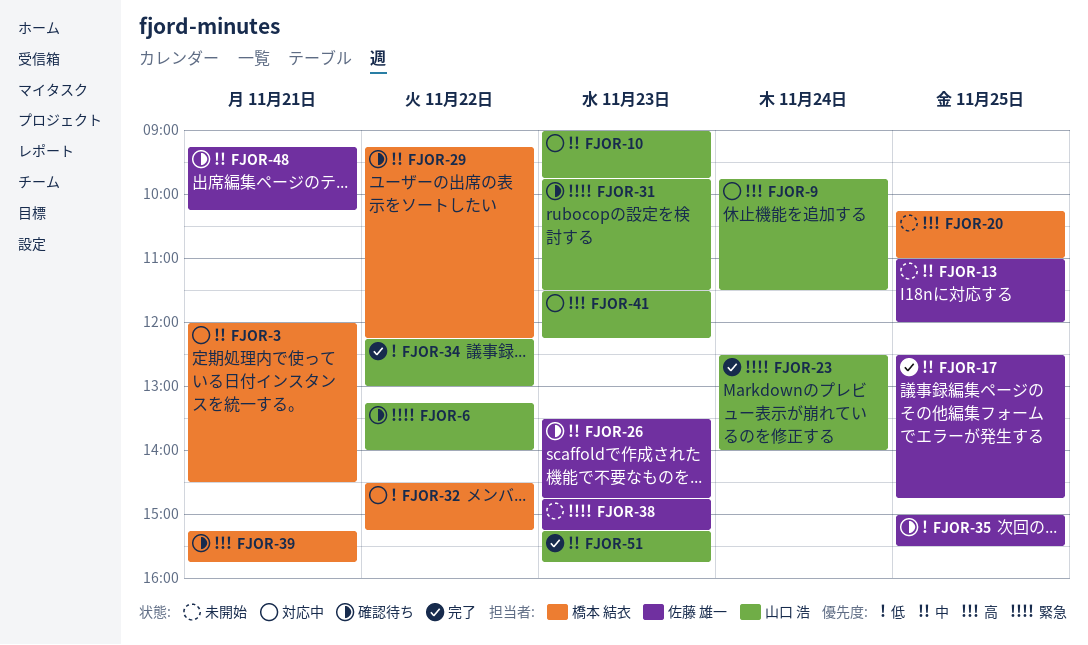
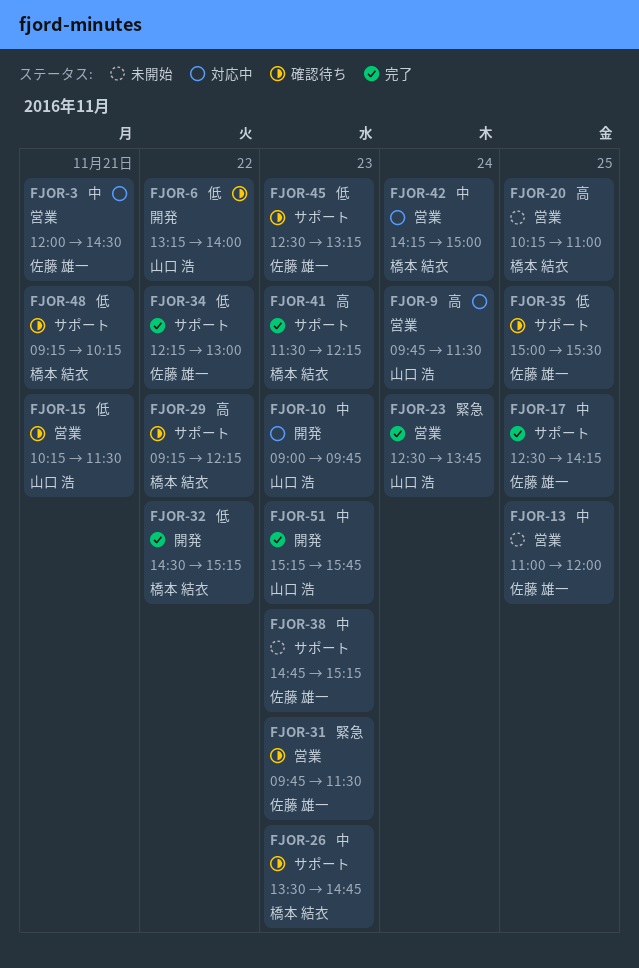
FJOR-3, owner: 橋本 結衣 -> 佐藤 雄一
FJOR-6, priority: 緊急 -> 低
FJOR-15: none -> present
FJOR-17, ends: 14:45 -> 14:15
FJOR-23, ends: 14:00 -> 13:45
FJOR-26, owner: 佐藤 雄一 -> 橋本 結衣
FJOR-29, priority: 中 -> 高
FJOR-31, owner: 山口 浩 -> 佐藤 雄一
FJOR-32, status: 対応中 -> 完了
FJOR-34, owner: 山口 浩 -> 佐藤 雄一
FJOR-38, priority: 緊急 -> 中
FJOR-39: present -> none
FJOR-41, status: 対応中 -> 完了
FJOR-41, owner: 山口 浩 -> 橋本 結衣
FJOR-42: none -> present
FJOR-45: none -> present
FJOR-48, owner: 佐藤 雄一 -> 橋本 結衣
FJOR-48, priority: 中 -> 低

